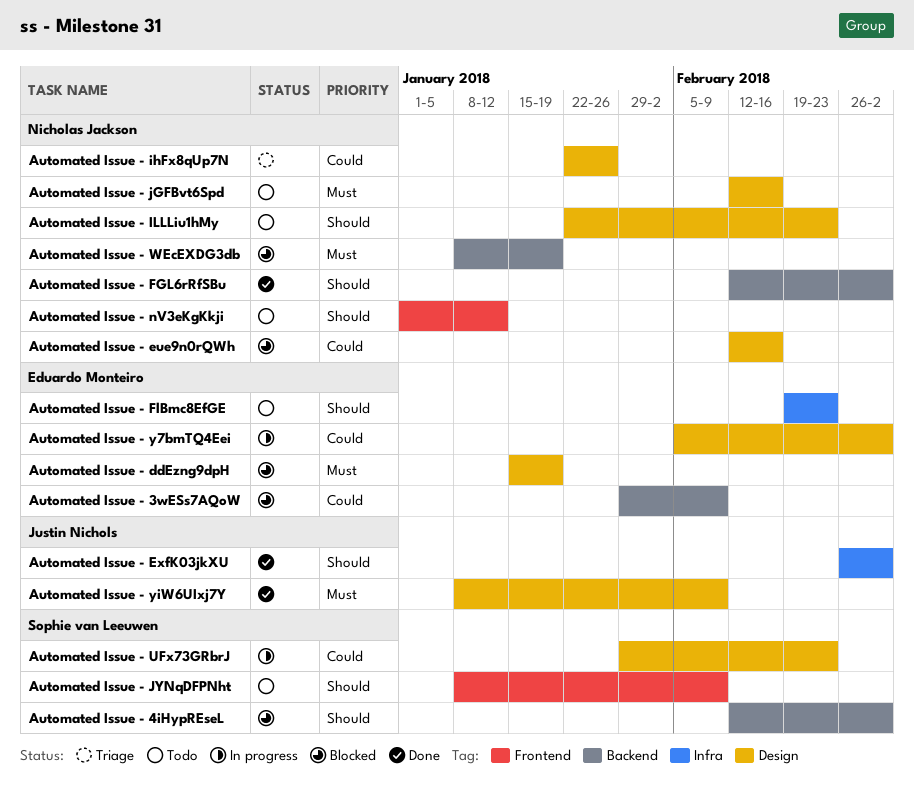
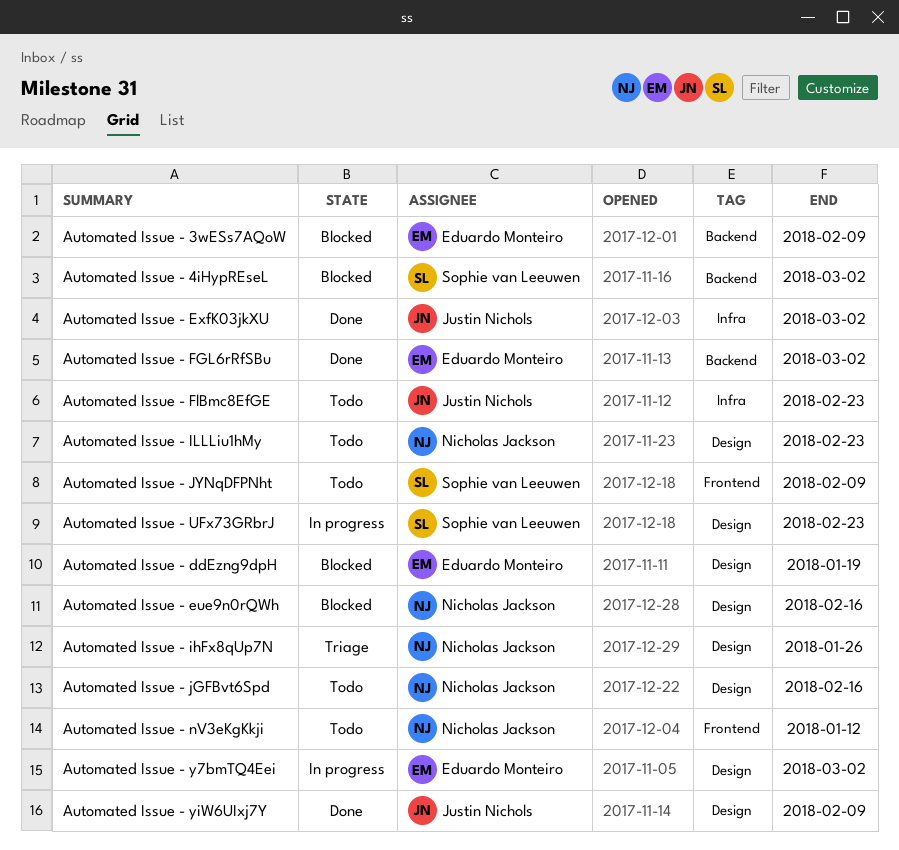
Automated Issue - FGL6rRfSBu, owner: Nicholas Jackson -> Eduardo Monteiro
Automated Issue - FlBmc8EfGE, owner: Eduardo Monteiro -> Justin Nichols
Automated Issue - WEcEXDG3db: present -> none

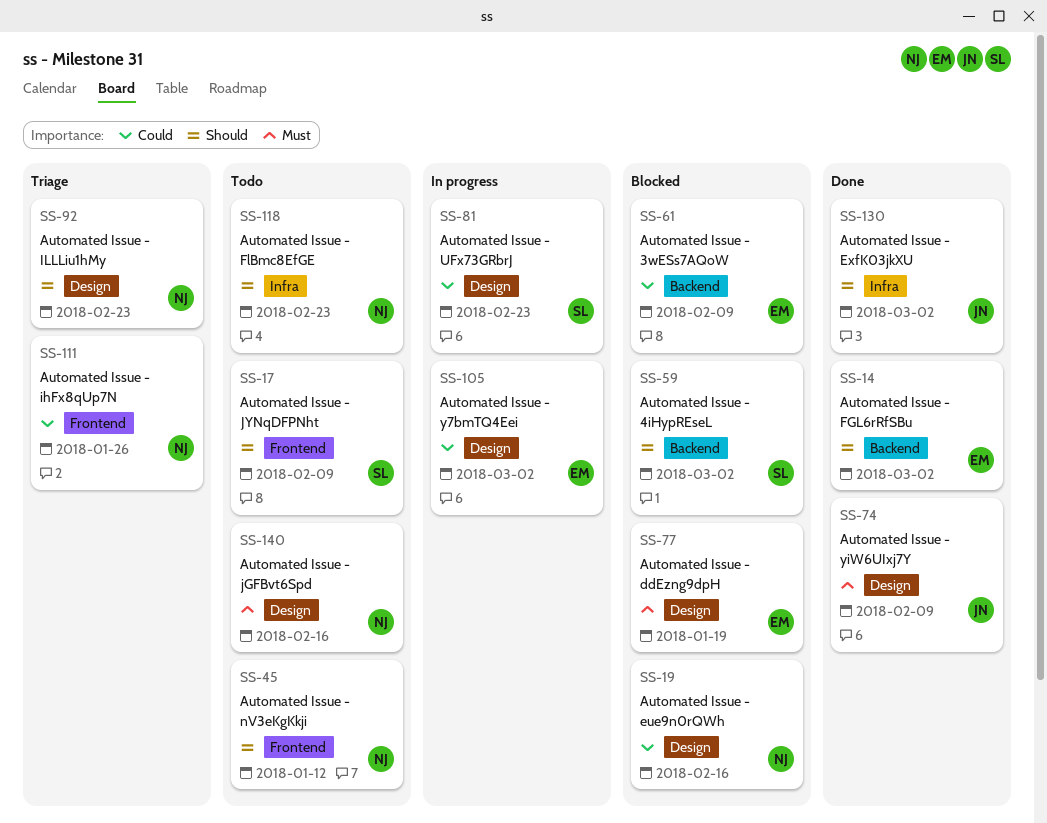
Automated Issue - FlBmc8EfGE, owner: Justin Nichols -> Nicholas Jackson
Automated Issue - ihFx8qUp7N, label: Design -> Frontend
Automated Issue - ILLLiu1hMy, status: Todo -> Triage

